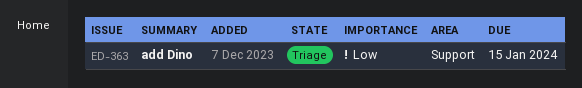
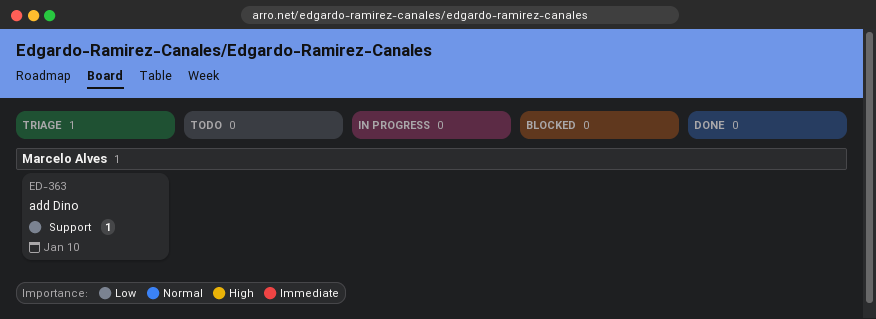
ED-363, due: Jan 15 -> Jan 10

